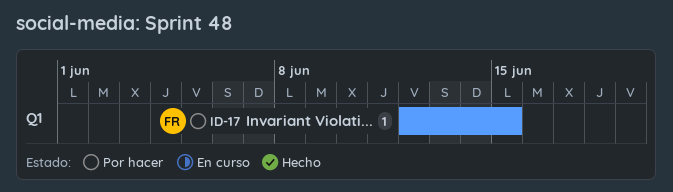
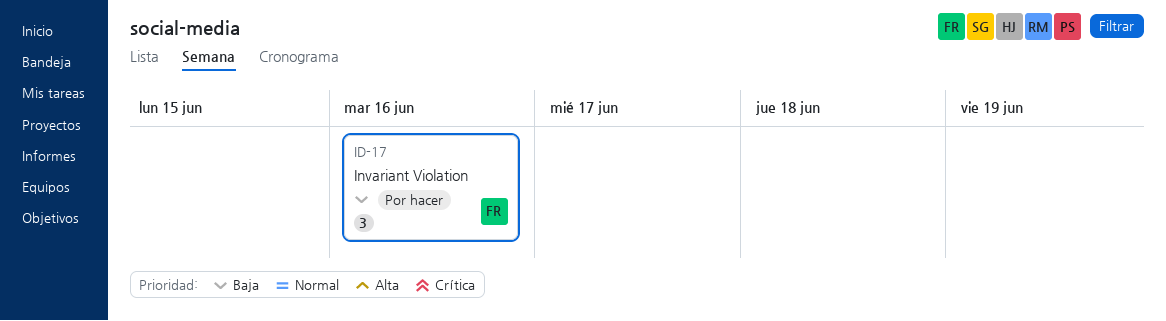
ID-17, estimate: 1 -> 3
ID-17, due: Jun 15 -> Jun 16

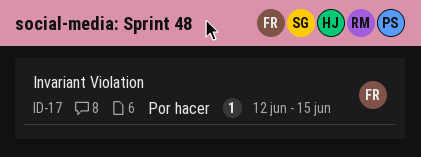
ID-17, estimate: 3 -> 1
ID-17, due: Jun 16 -> Jun 15

